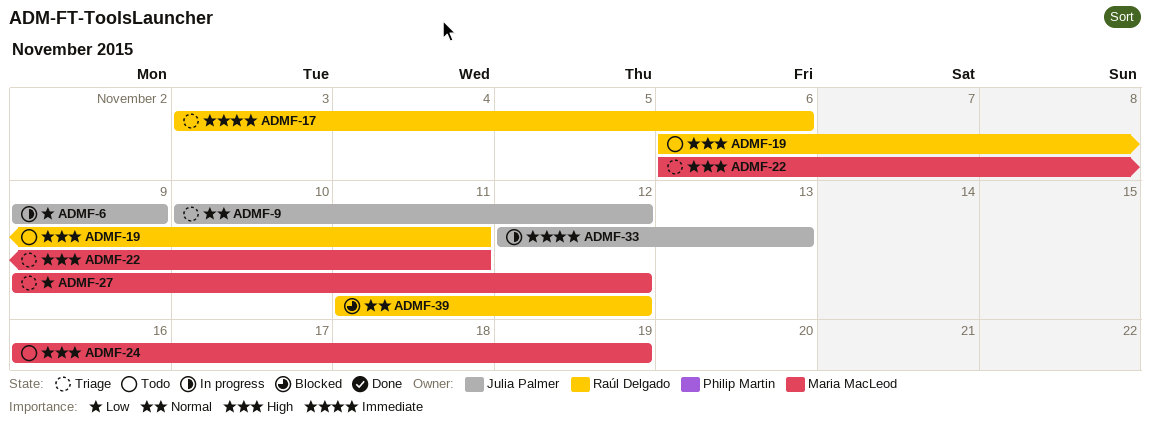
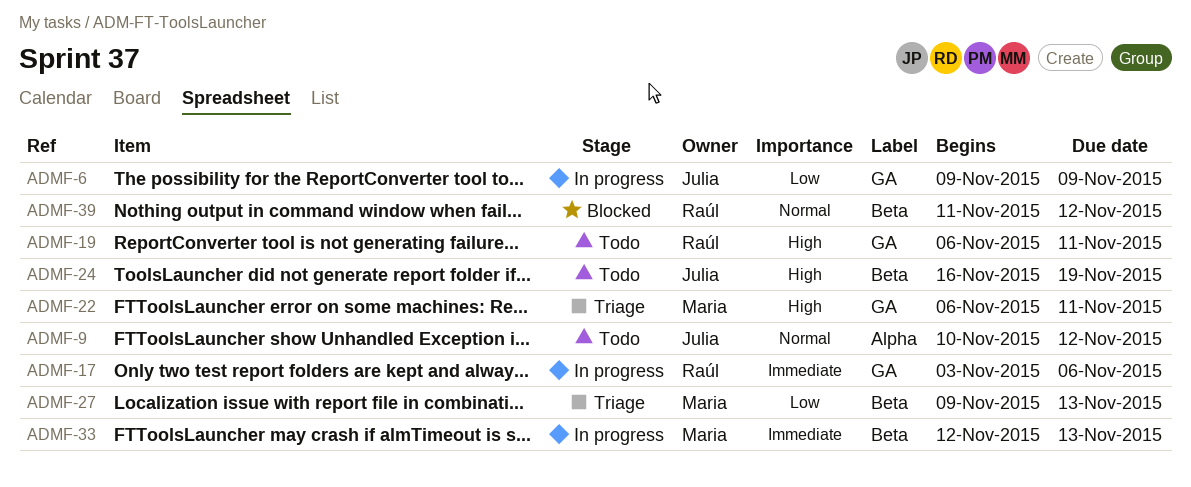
ADMF-9, status: Triage -> Todo
ADMF-17, status: Triage -> In progress
ADMF-24, owner: Maria MacLeod -> Julia Palmer
ADMF-27, due: Nov 12 -> Nov 13
ADMF-33, owner: Julia Palmer -> Maria MacLeod

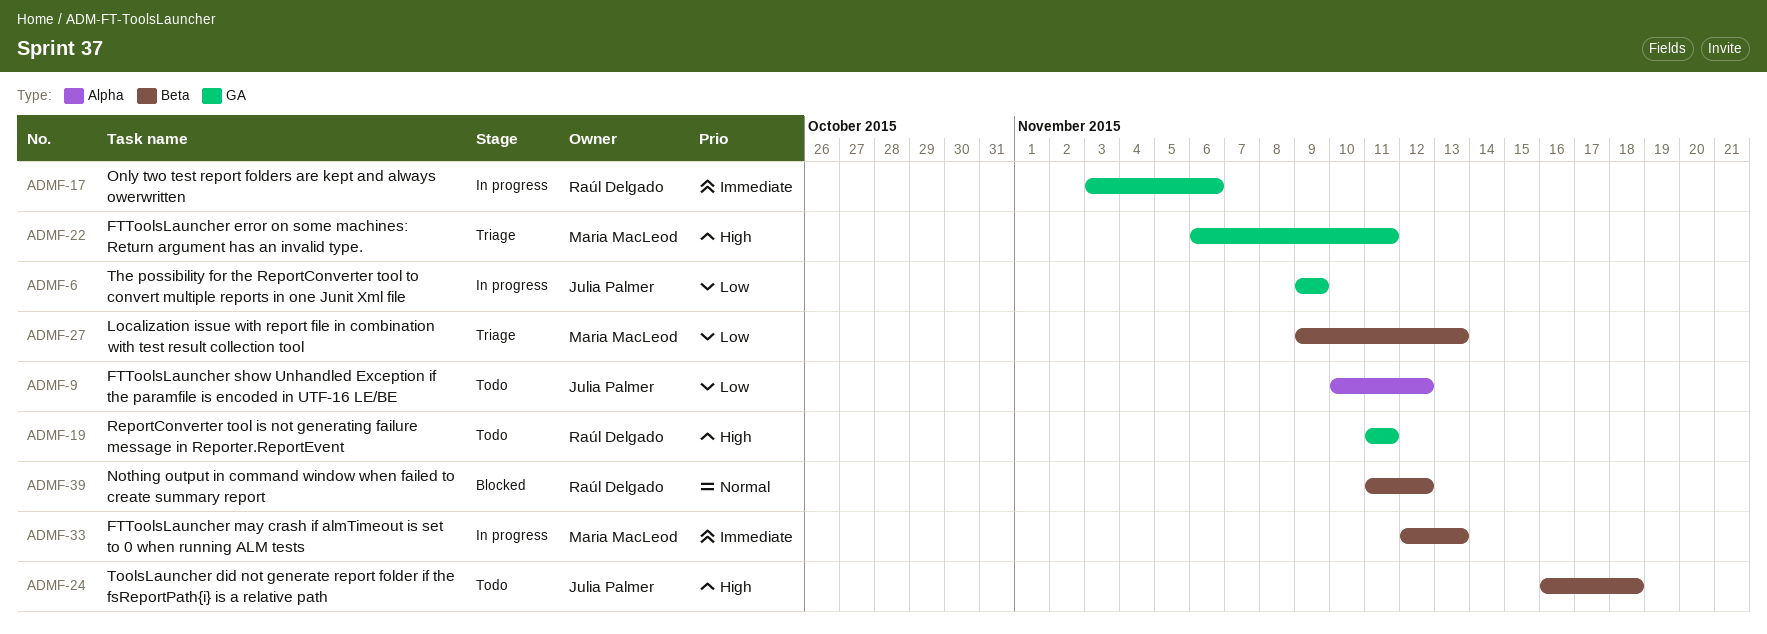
ADMF-9, priority: Normal -> Low
ADMF-19, start: Nov 6 -> Nov 11
ADMF-24, due: Nov 19 -> Nov 18

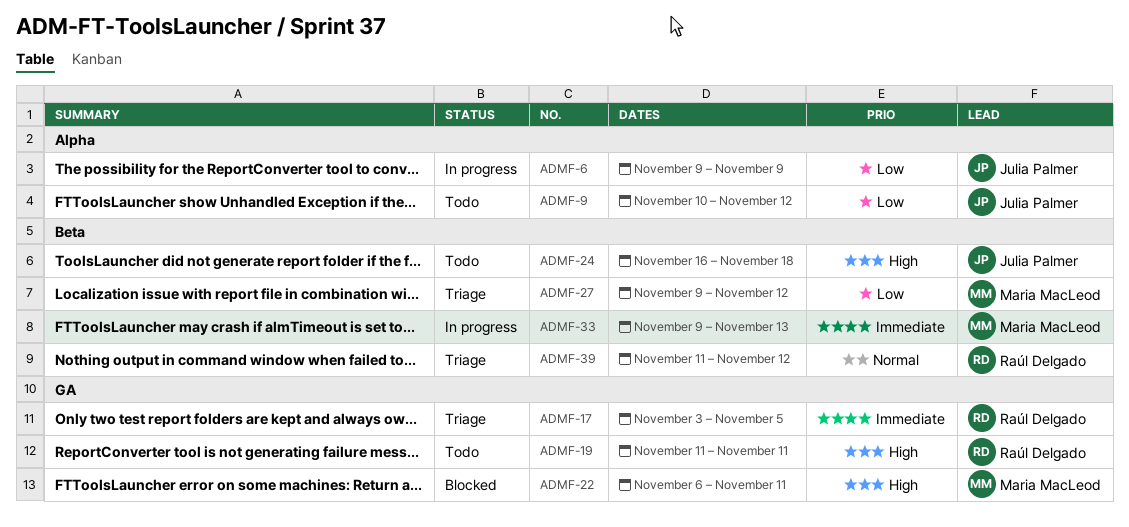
ADMF-6, label: GA -> Alpha
ADMF-17, status: In progress -> Triage
ADMF-17, due: Nov 6 -> Nov 5
ADMF-22, status: Triage -> Blocked
ADMF-27, due: Nov 13 -> Nov 12
ADMF-33, start: Nov 12 -> Nov 9
ADMF-39, status: Blocked -> Triage

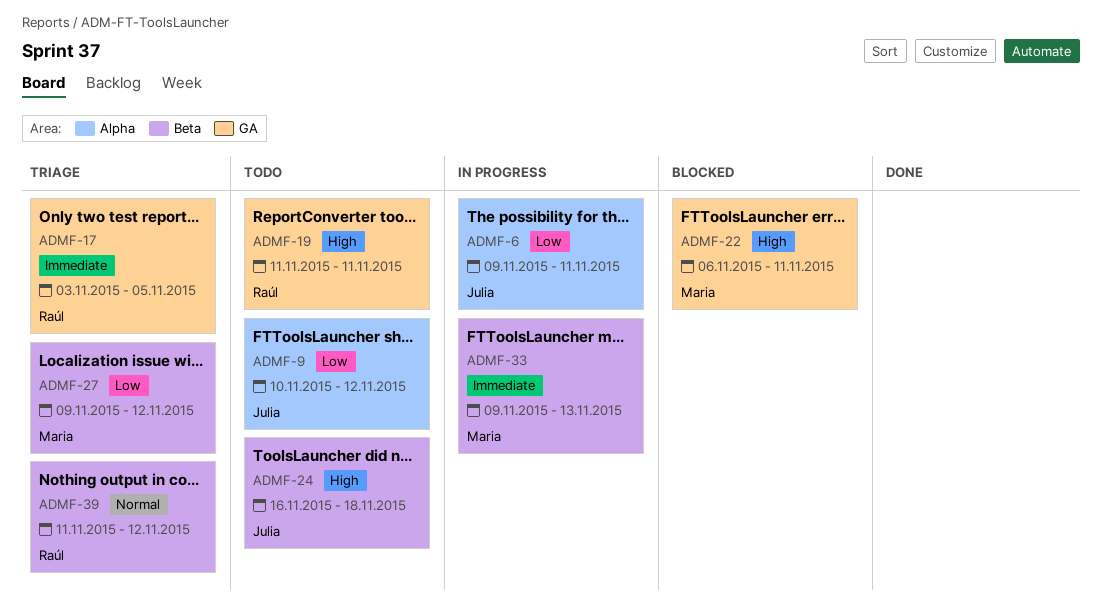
ADMF-6, due: Nov 9 -> Nov 11

